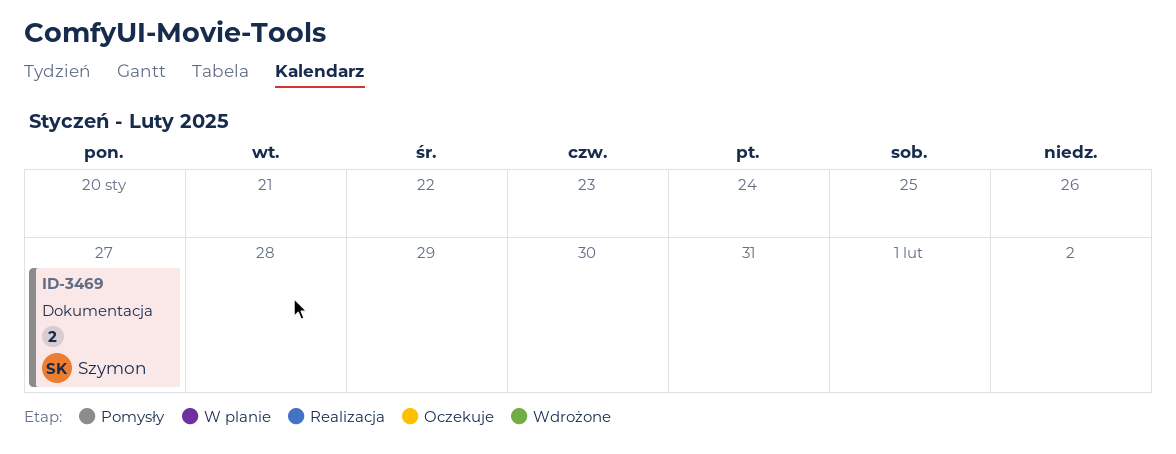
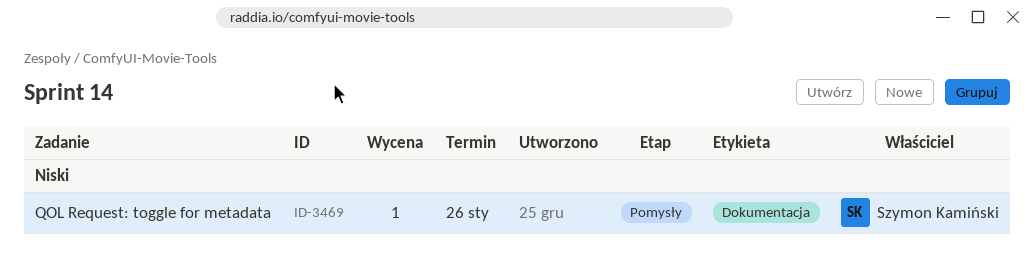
ID-3469, estimate: 2 -> 1
ID-3469, due: Jan 27 -> Jan 26

